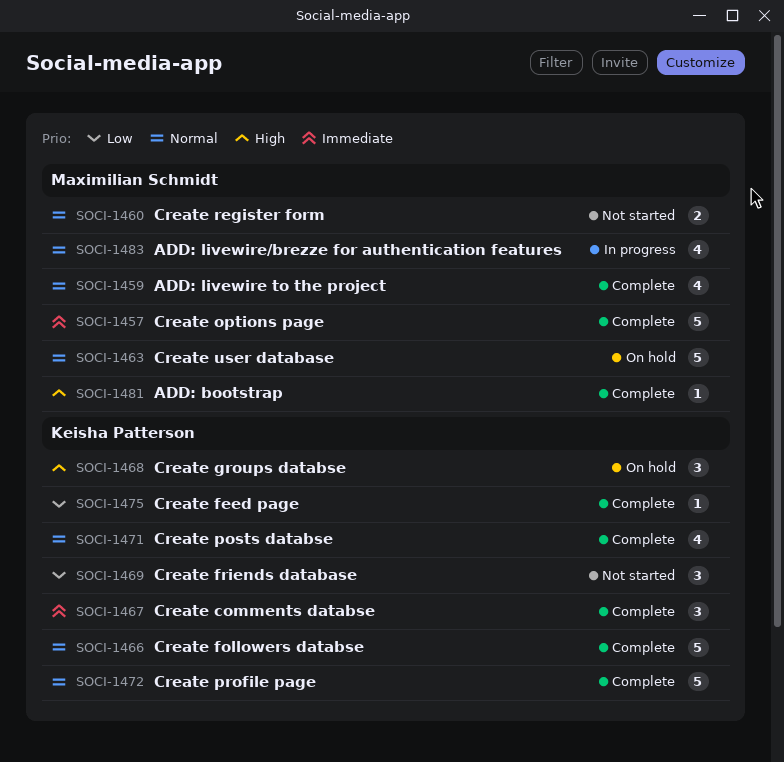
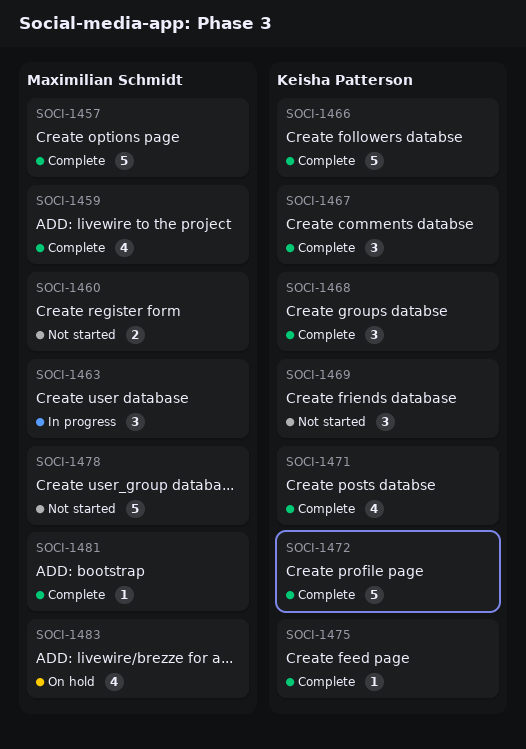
SOCI-1463, status: On hold -> In progress
SOCI-1463, estimate: 5 -> 3
SOCI-1468, status: On hold -> Complete
SOCI-1478: none -> present
SOCI-1483, status: In progress -> On hold

